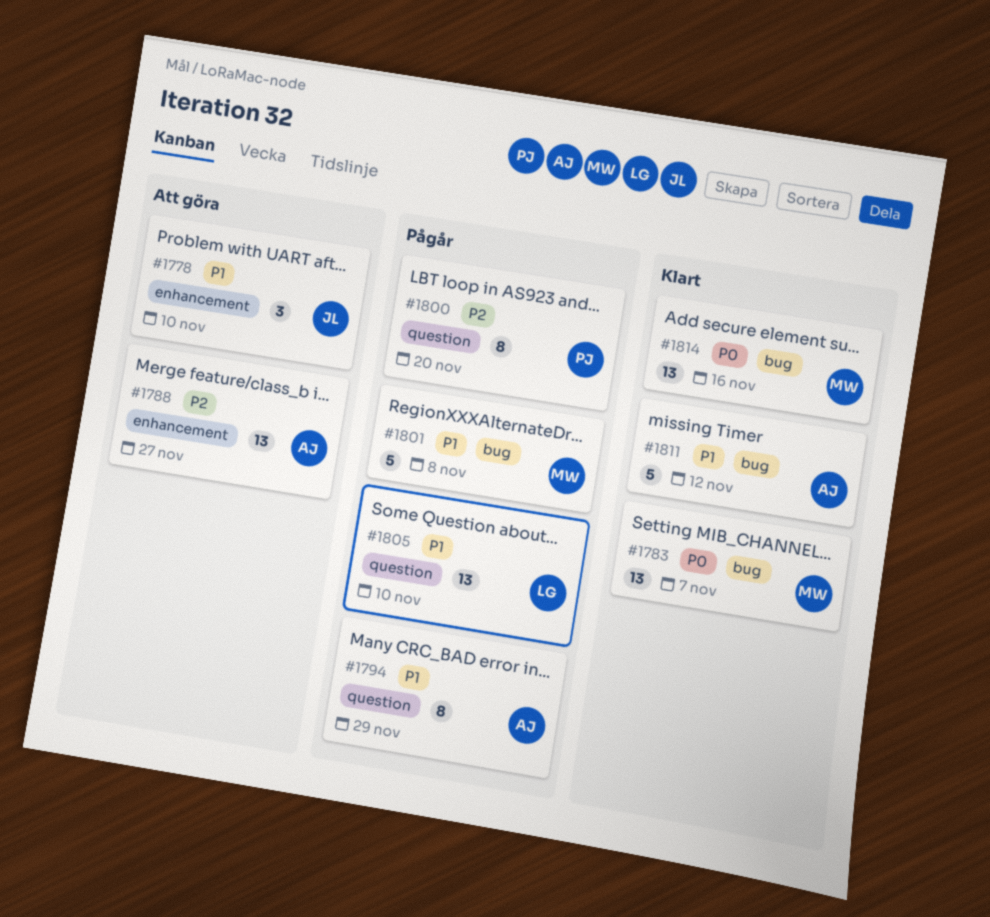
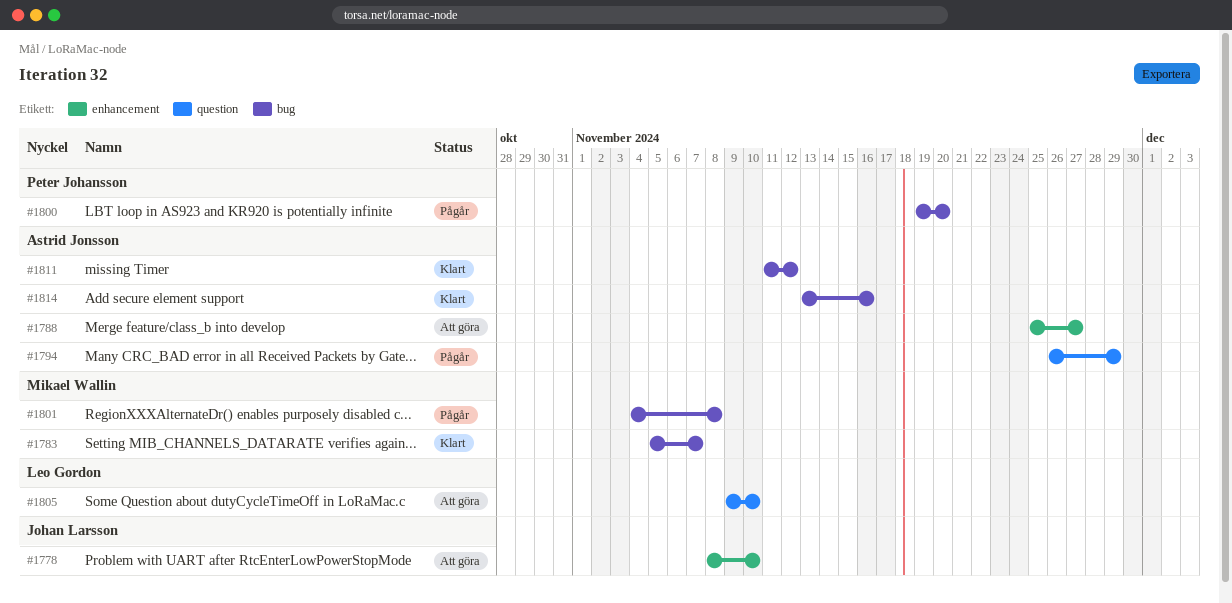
#1800, label: question -> bug
#1805, status: Pågår -> Att göra
#1814, owner: Mikael Wallin -> Astrid Jonsson

